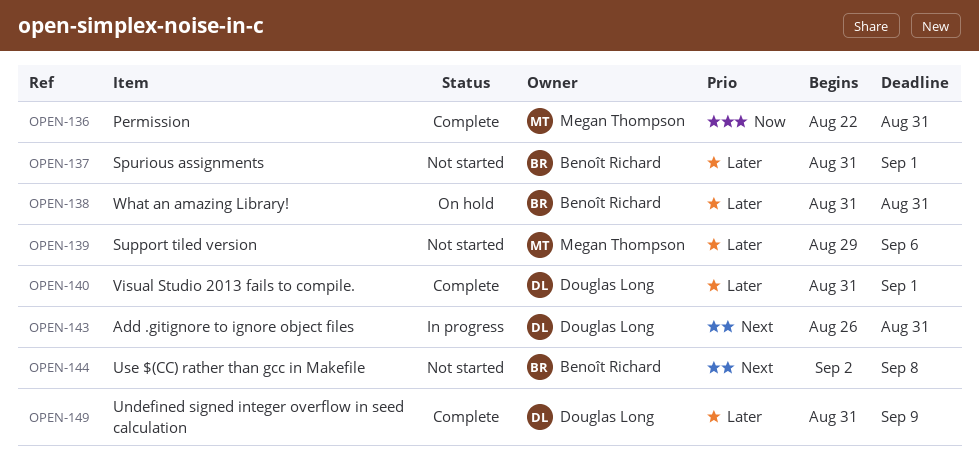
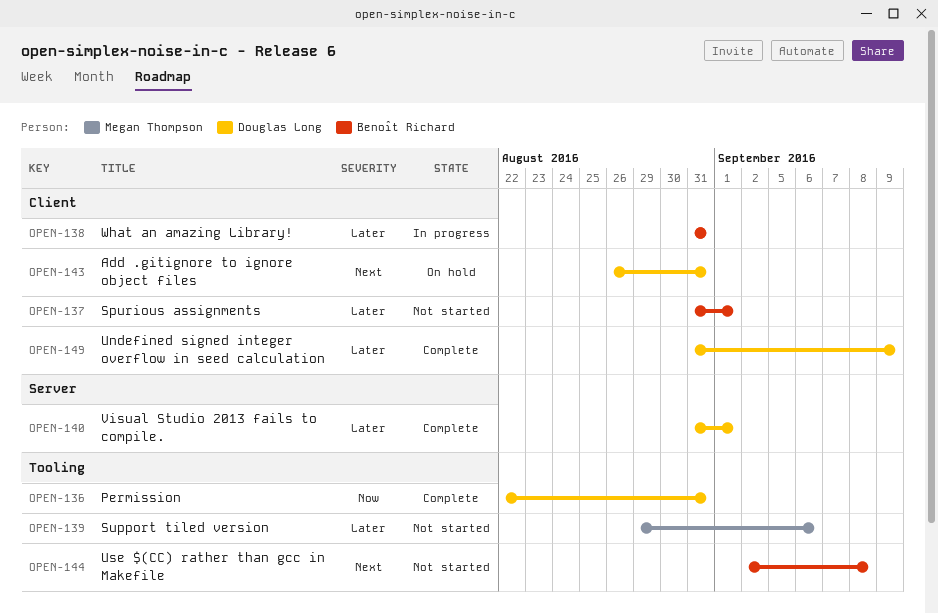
OPEN-136, owner: Megan Thompson -> Douglas Long
OPEN-138, status: On hold -> In progress
OPEN-143, status: In progress -> On hold

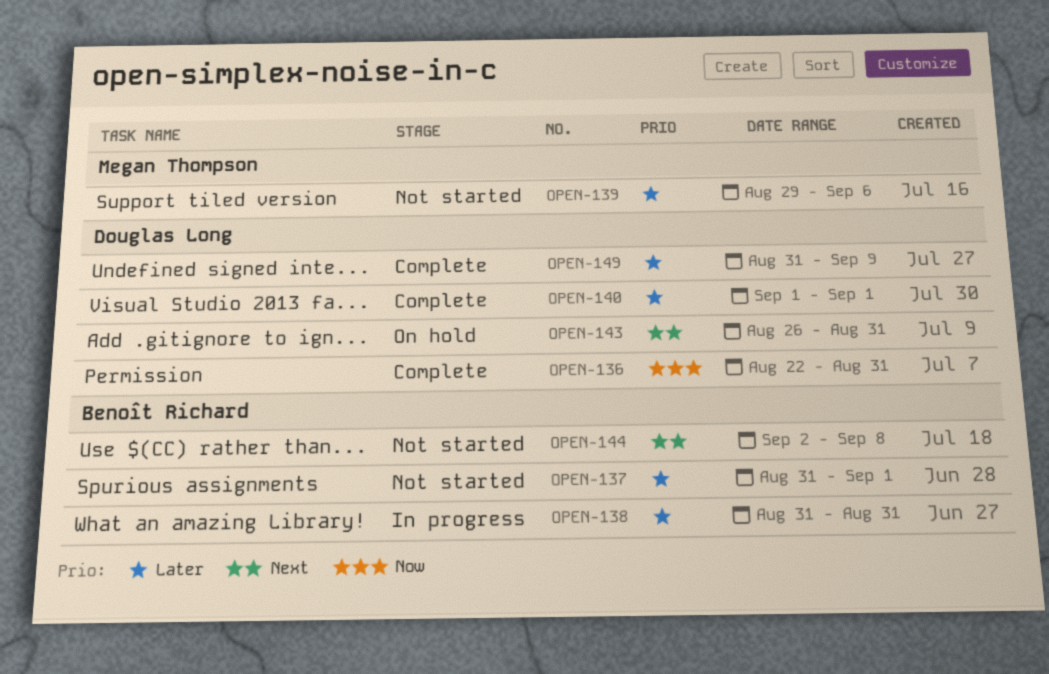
OPEN-140, start: Aug 31 -> Sep 1

